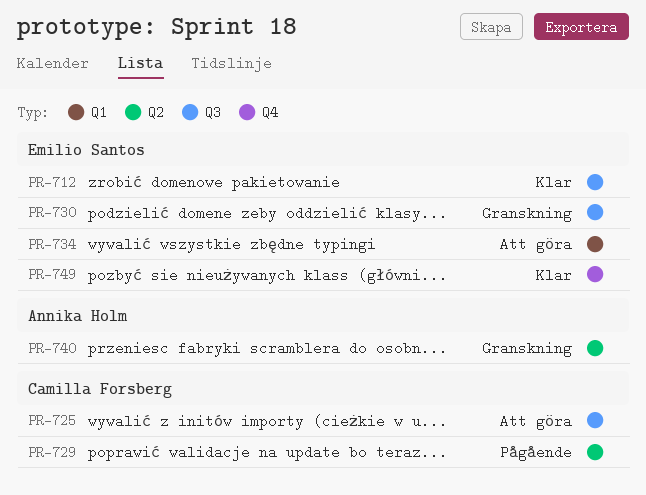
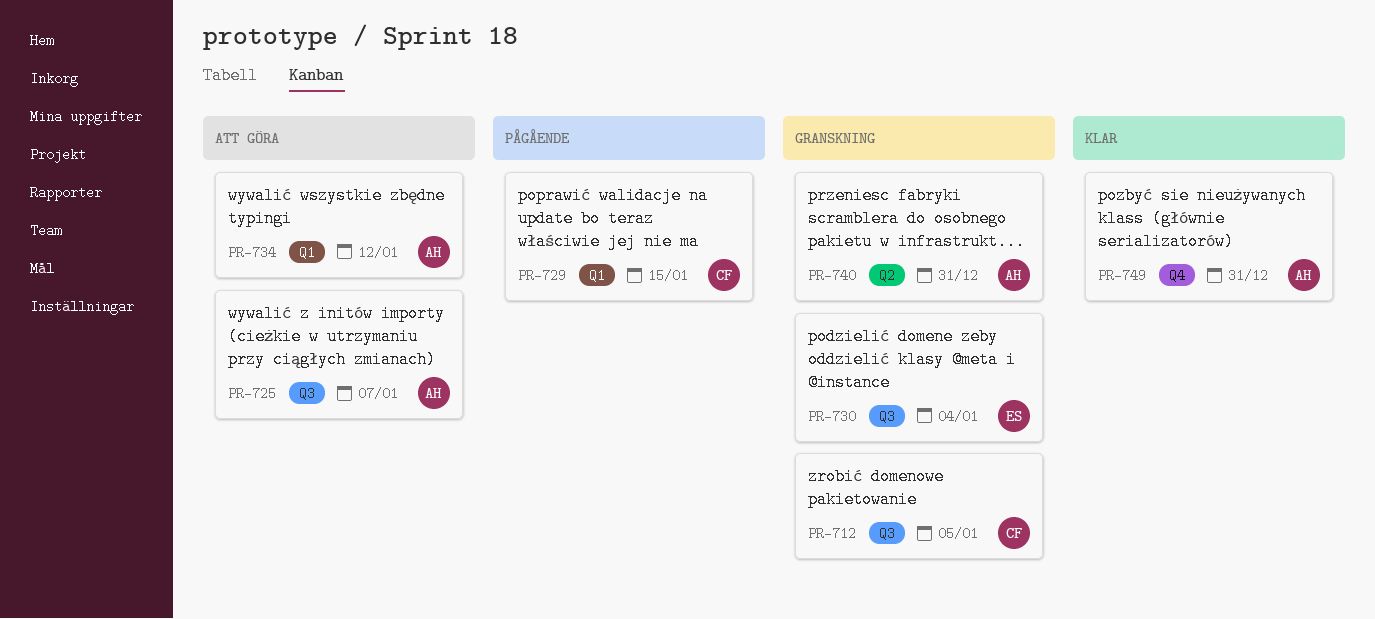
PR-712, status: Klar -> Granskning
PR-712, owner: Emilio Santos -> Camilla Forsberg
PR-725, owner: Camilla Forsberg -> Annika Holm
PR-729, label: Q2 -> Q1
PR-734, owner: Emilio Santos -> Annika Holm
PR-749, owner: Emilio Santos -> Annika Holm

